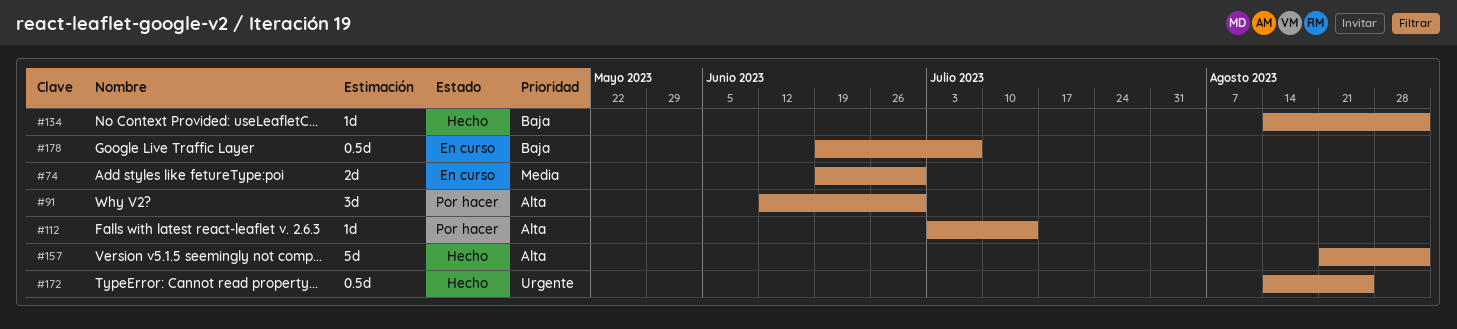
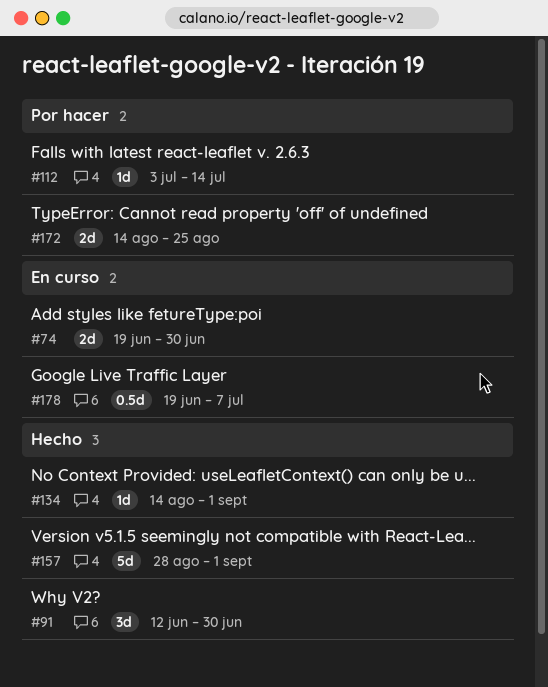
#91, status: Por hacer -> Hecho
#157, start: Aug 21 -> Aug 28
#172, status: Hecho -> Por hacer
#172, estimate: 0.5d -> 2d

